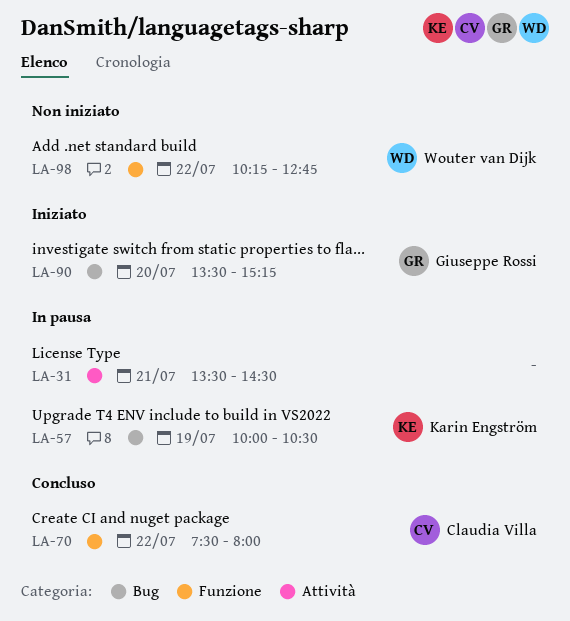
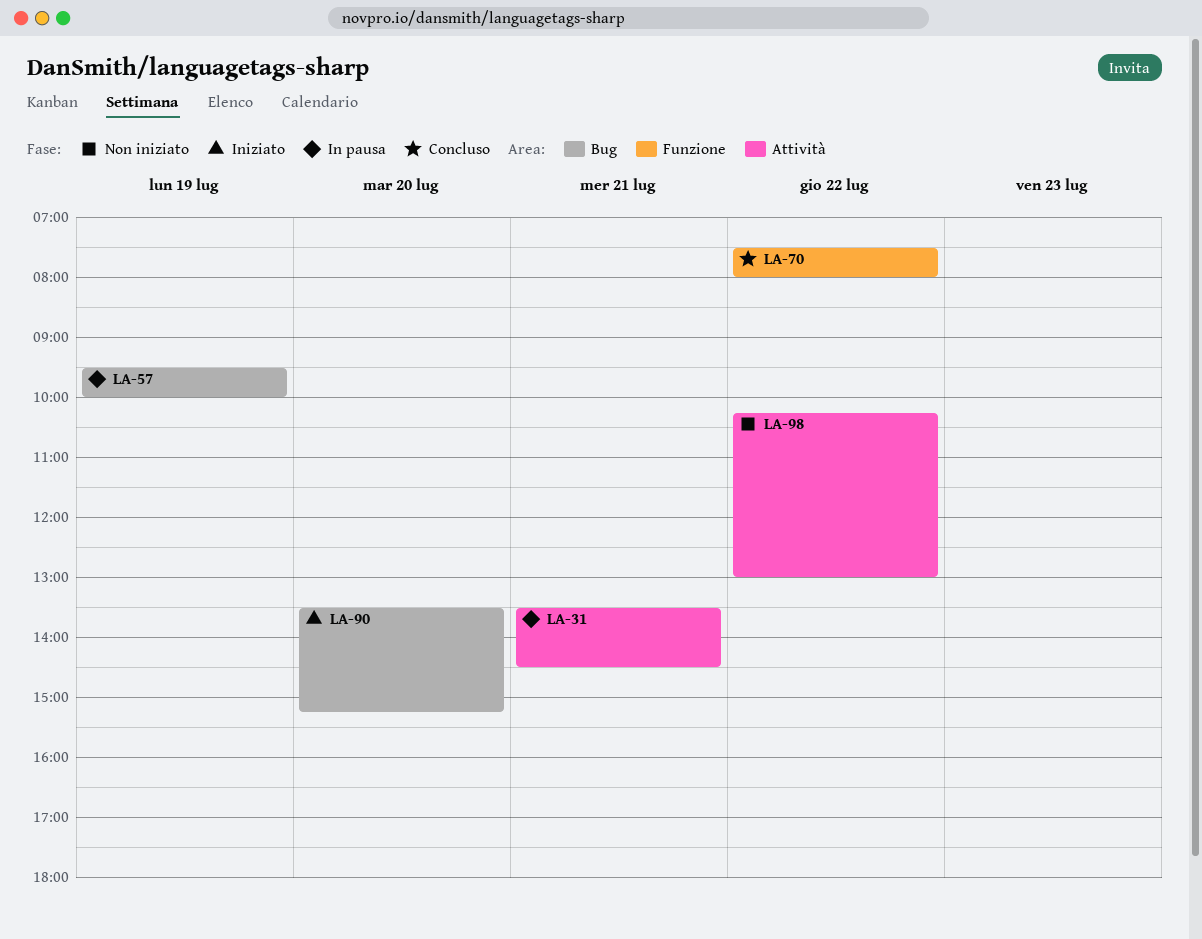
LA-57, begins: 10:00 -> 09:30
LA-57, ends: 10:30 -> 10:00
LA-98, label: Funzione -> Attività
LA-98, ends: 12:45 -> 13:00

